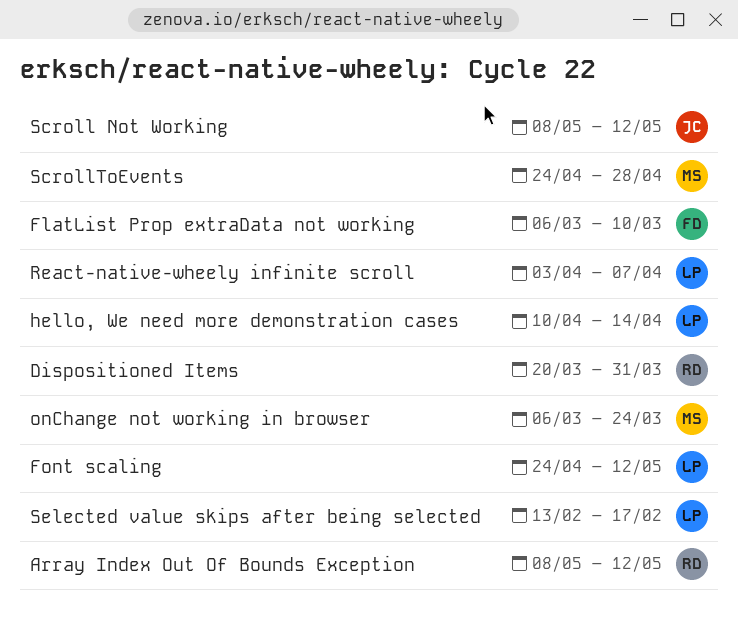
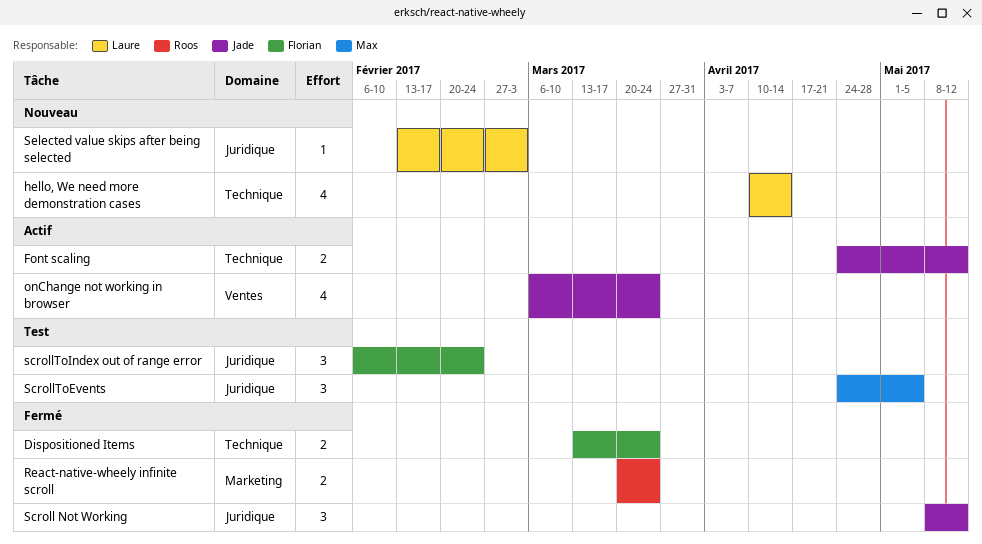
Array Index Out Of Bounds Exception: present -> none
Dispositioned Items, owner: Roos -> Florian
Dispositioned Items, start: Mar 20 -> Mar 13
Dispositioned Items, due: Mar 31 -> Mar 24
FlatList Prop extraData not working: present -> none
Font scaling, owner: Laure -> Jade
onChange not working in browser, owner: Max -> Jade
React-native-wheely infinite scroll, owner: Laure -> Roos
React-native-wheely infinite scroll, start: Apr 3 -> Mar 20
React-native-wheely infinite scroll, due: Apr 7 -> Mar 24
ScrollToEvents, due: Apr 28 -> May 5
scrollToIndex out of range error: none -> present
Selected value skips after being selected, due: Feb 17 -> Mar 3

